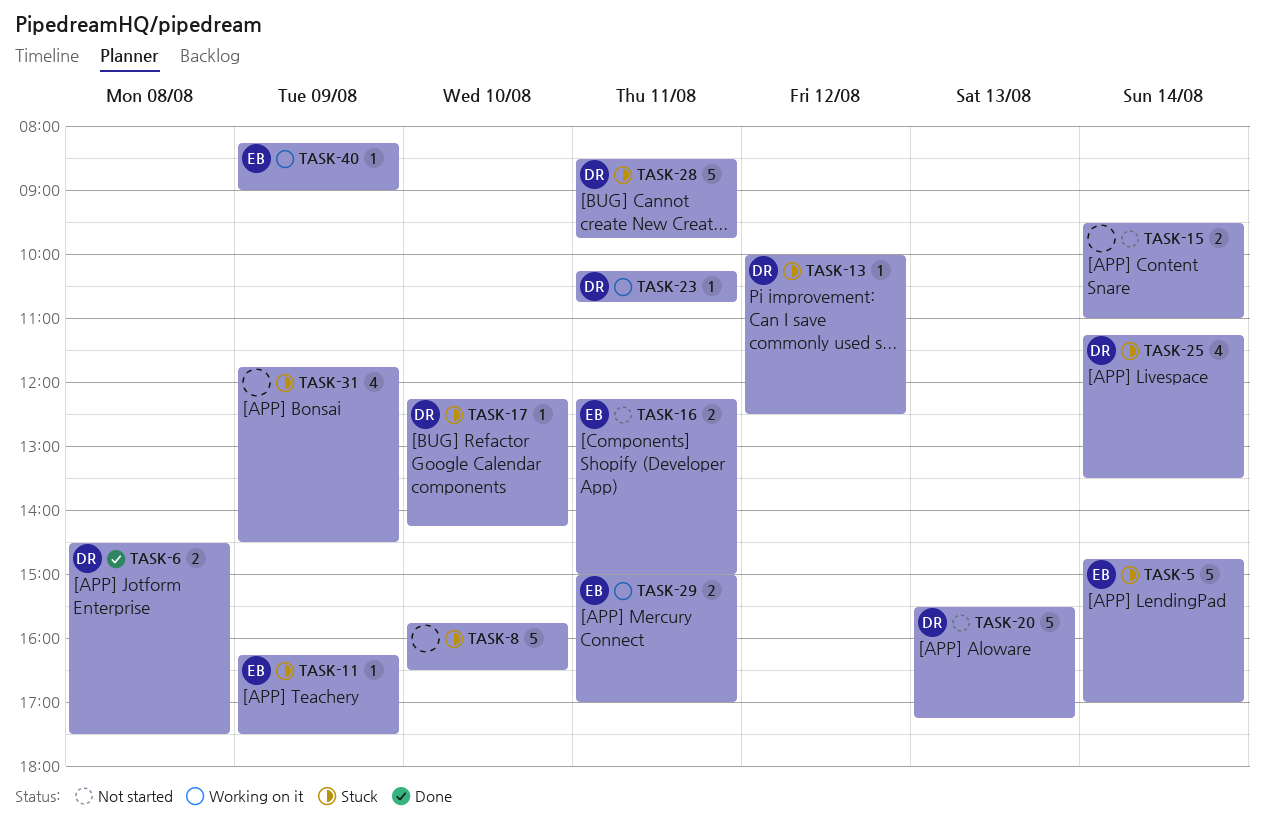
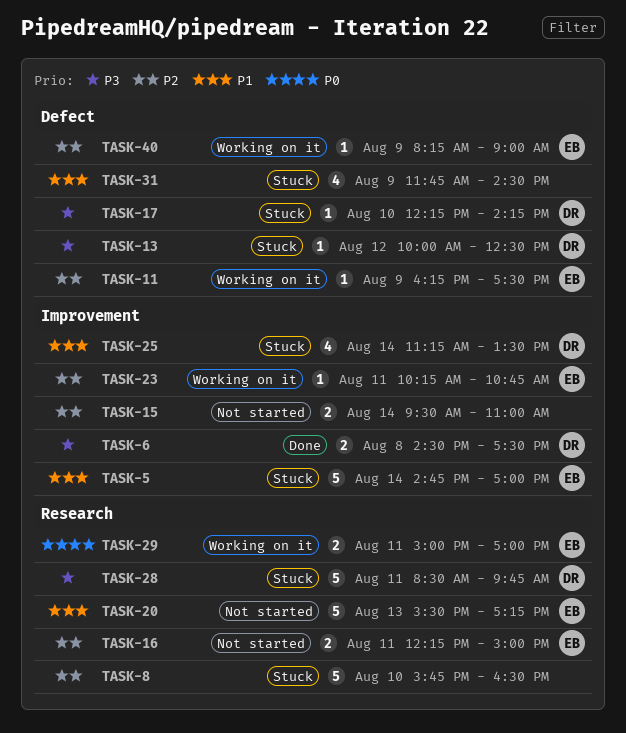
TASK-11, status: Stuck -> Working on it
TASK-20, owner: DR -> EB
TASK-23, owner: DR -> EB

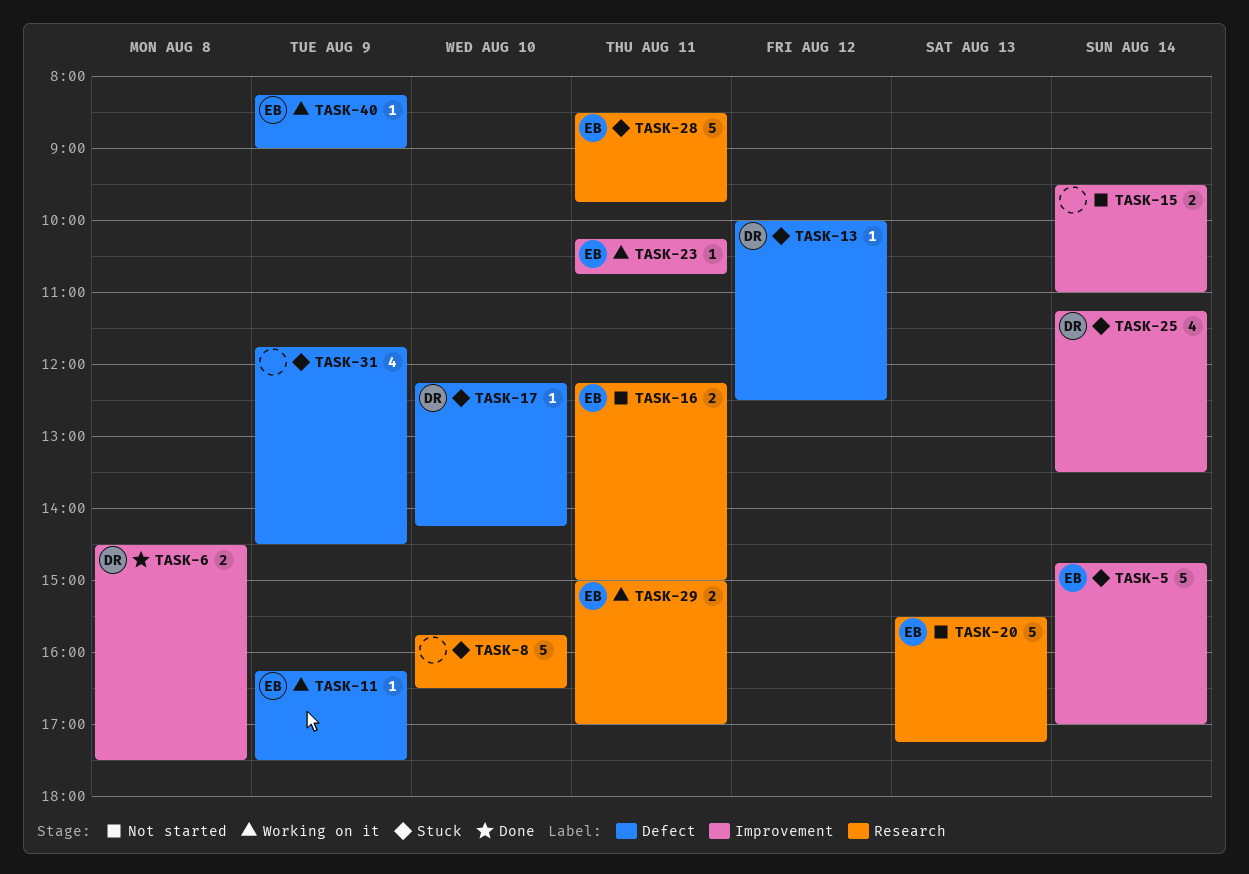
TASK-28, owner: DR -> EB

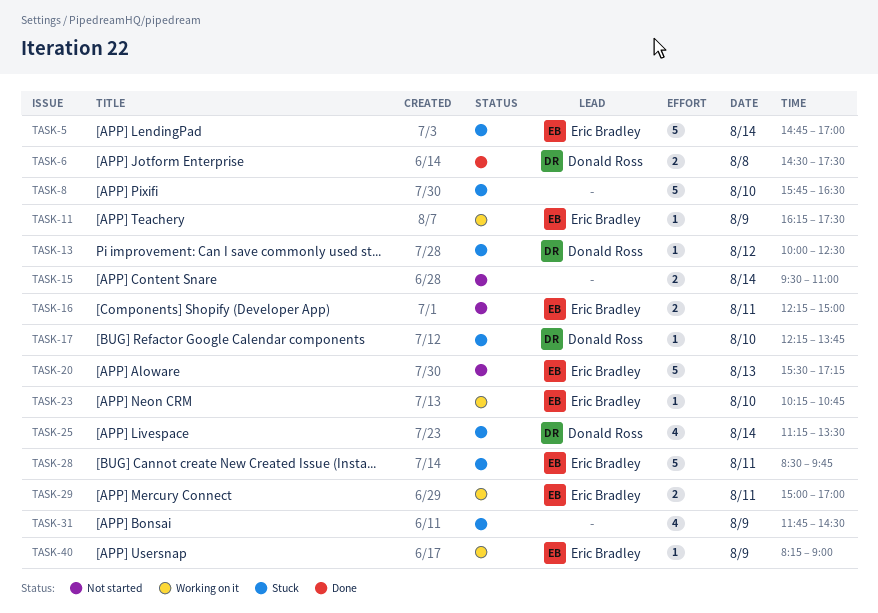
TASK-17, ends: 14:15 -> 13:45
TASK-23, day: Aug 11 -> Aug 10

